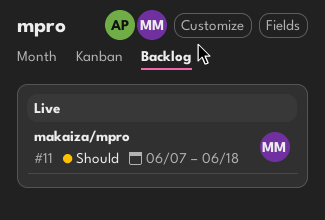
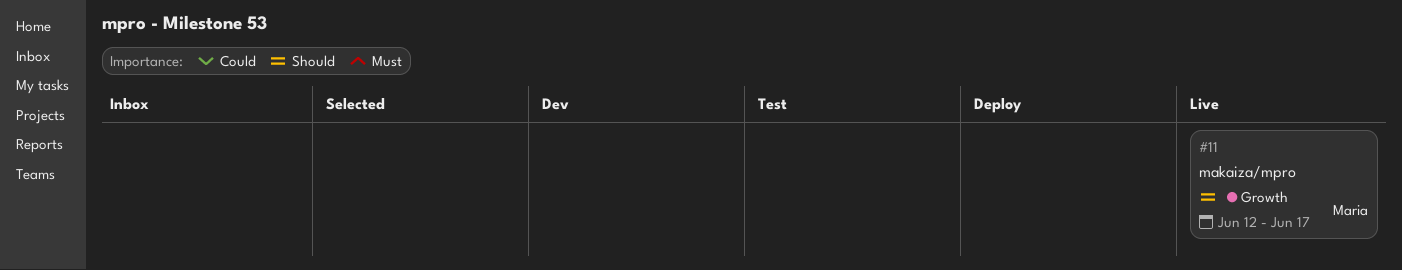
#11, start: Jun 7 -> Jun 12
#11, due: Jun 18 -> Jun 17

